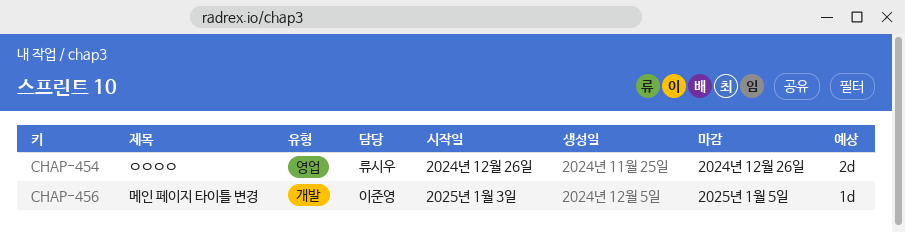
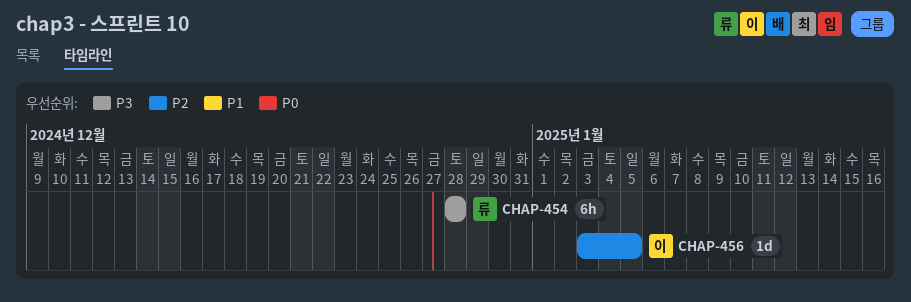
CHAP-454, estimate: 2d -> 6h
CHAP-454, start: Dec 26 -> Dec 28
CHAP-454, due: Dec 26 -> Dec 28

